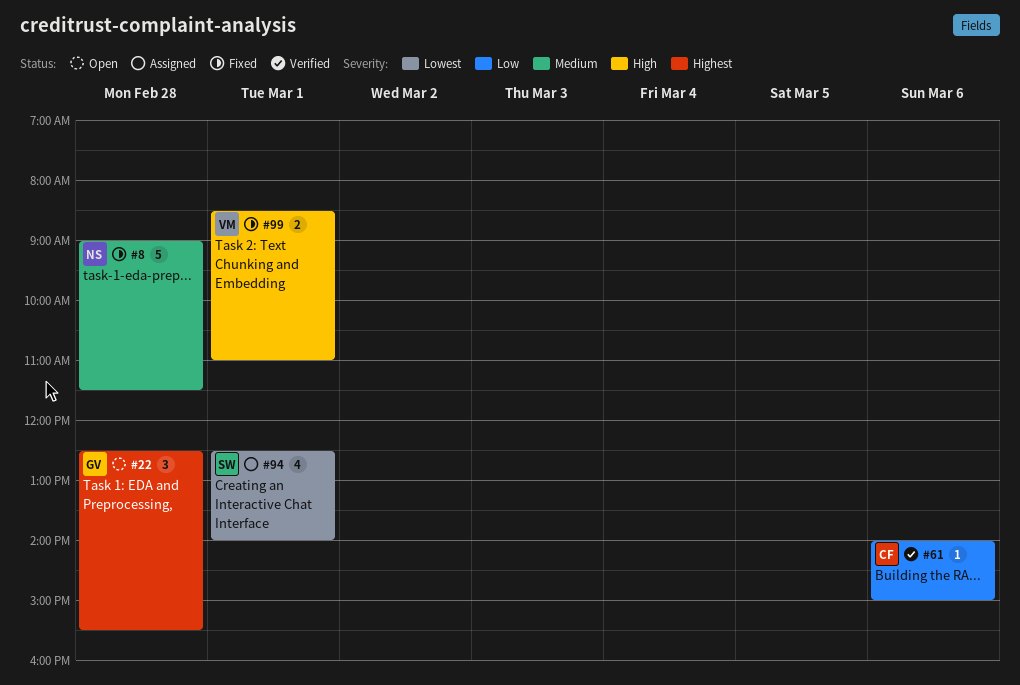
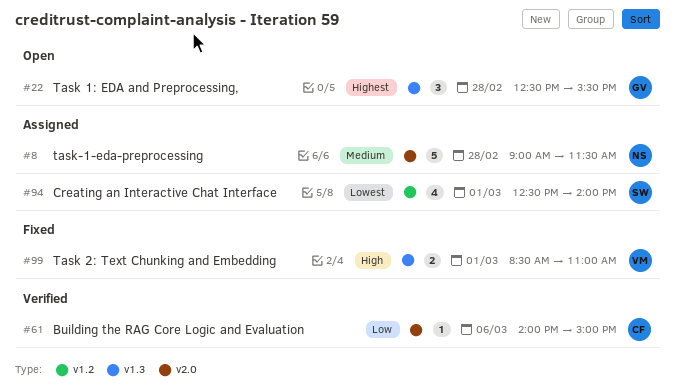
#8, status: Fixed -> Assigned

